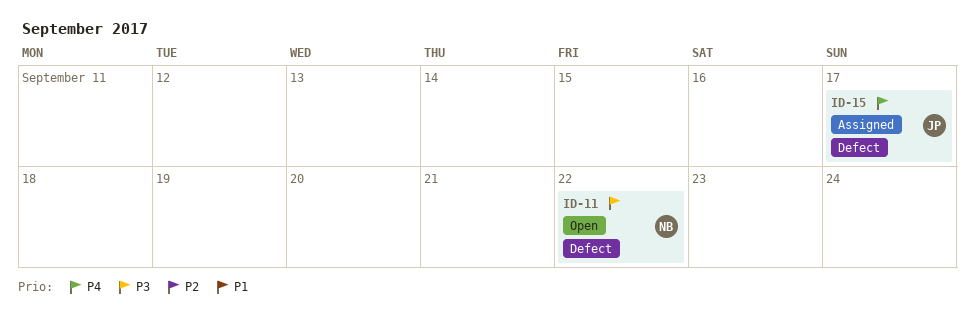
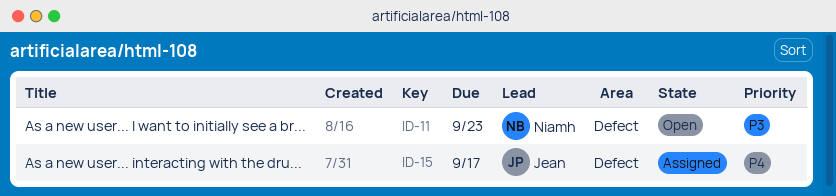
ID-11, due: Sep 22 -> Sep 23

